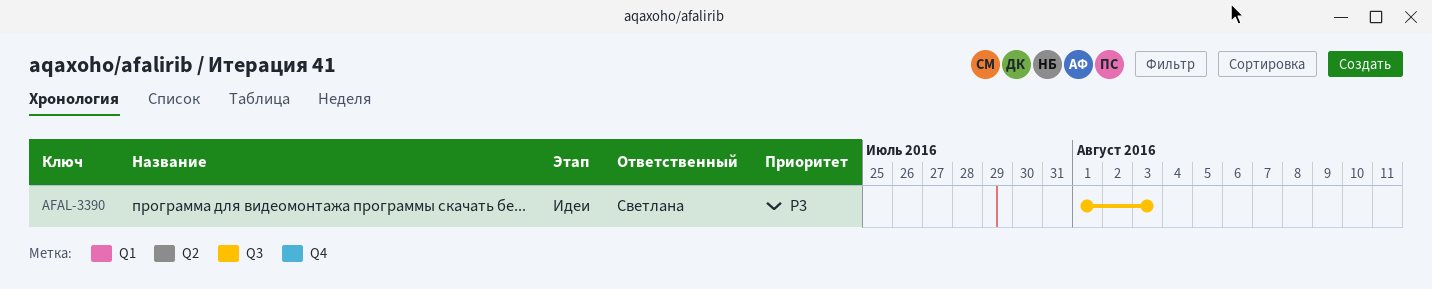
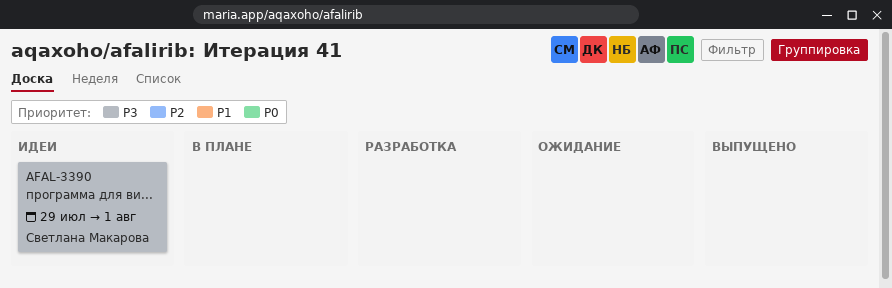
AFAL-3390, start: Aug 1 -> Jul 29
AFAL-3390, due: Aug 3 -> Aug 1

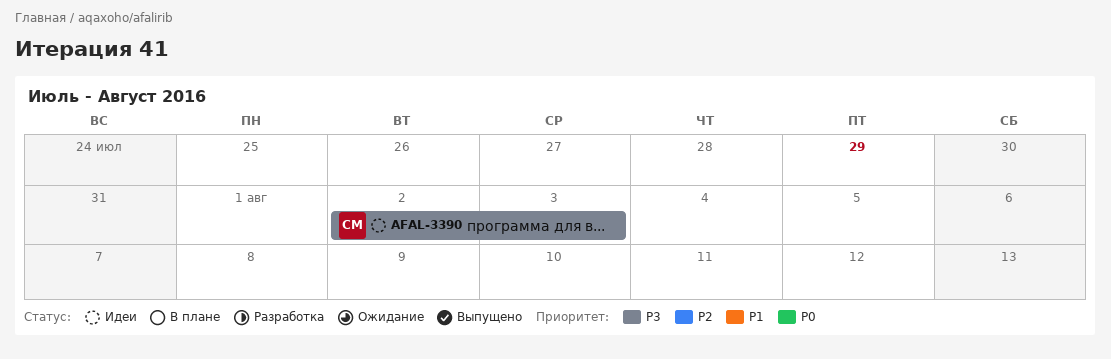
AFAL-3390, start: Jul 29 -> Aug 2
AFAL-3390, due: Aug 1 -> Aug 3

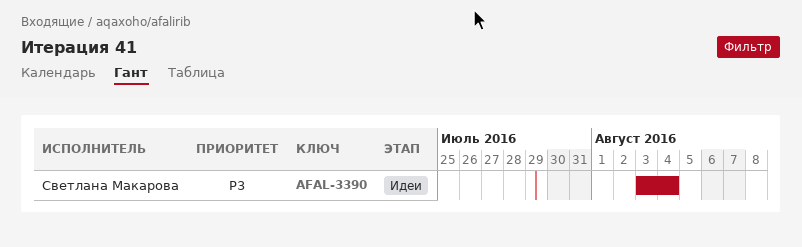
AFAL-3390, start: Aug 2 -> Aug 3
AFAL-3390, due: Aug 3 -> Aug 4

